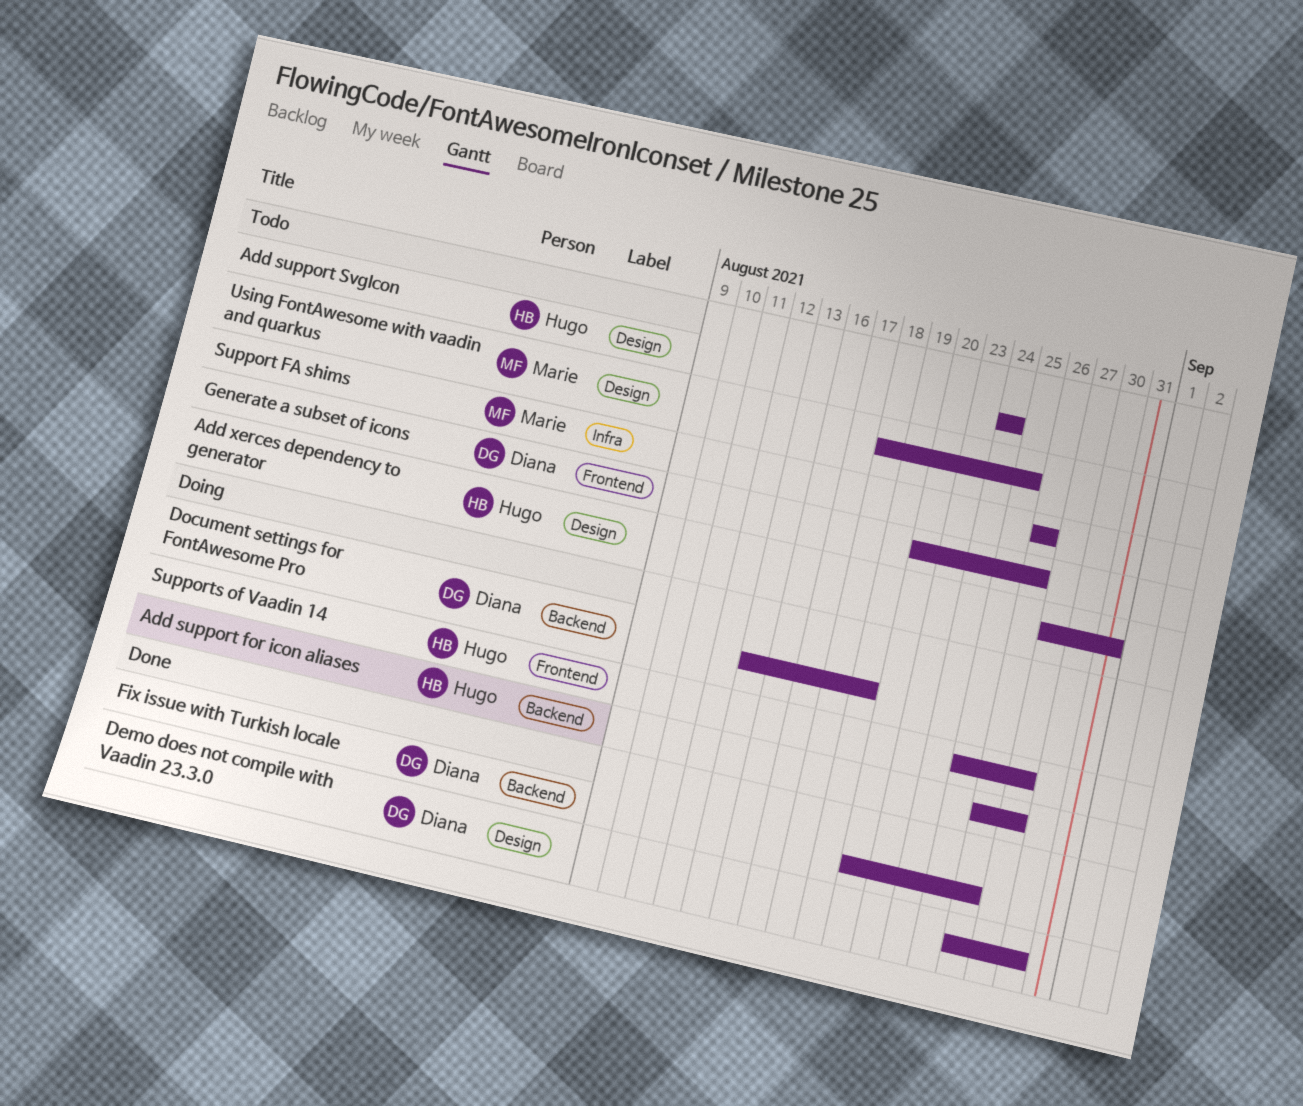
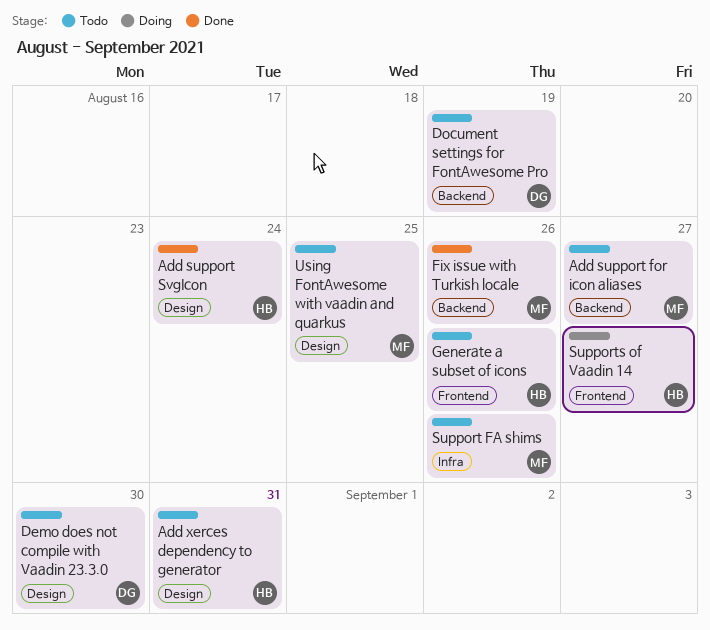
Add support for icon aliases, status: Doing -> Todo
Add support for icon aliases, owner: Hugo -> Marie
Add support SvgIcon, status: Todo -> Done
Demo does not compile with Vaadin 23.3.0, status: Done -> Todo
Document settings for FontAwesome Pro, status: Doing -> Todo
Fix issue with Turkish locale, owner: Diana -> Marie
Generate a subset of icons, owner: Diana -> Hugo

